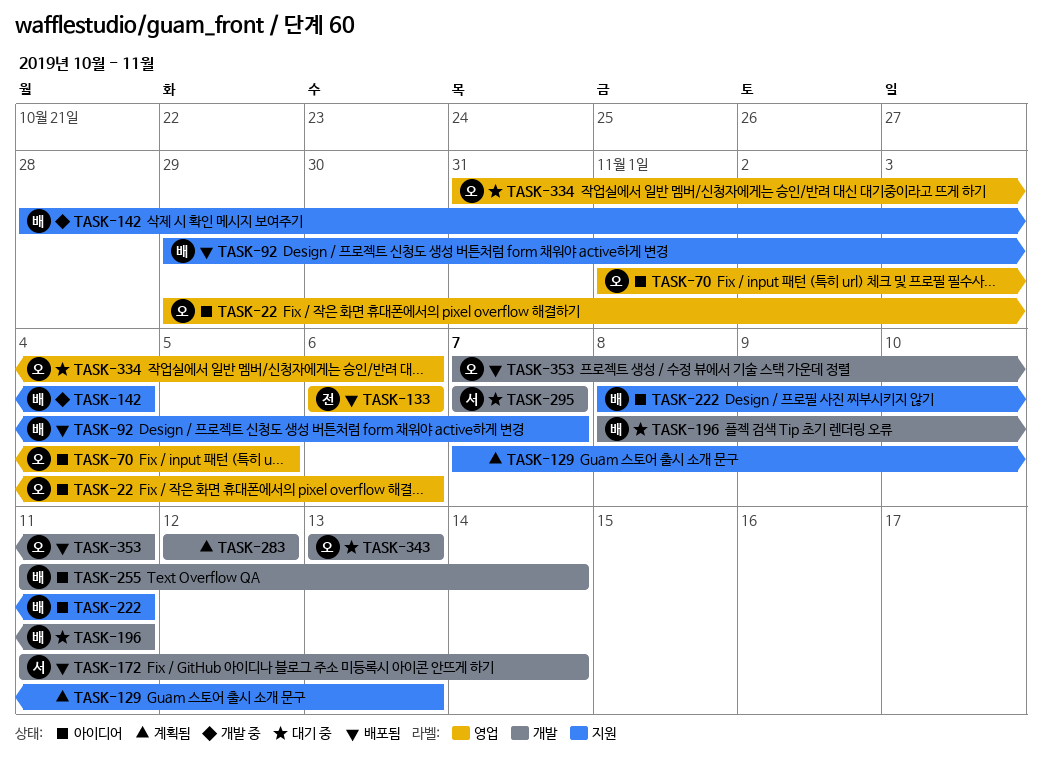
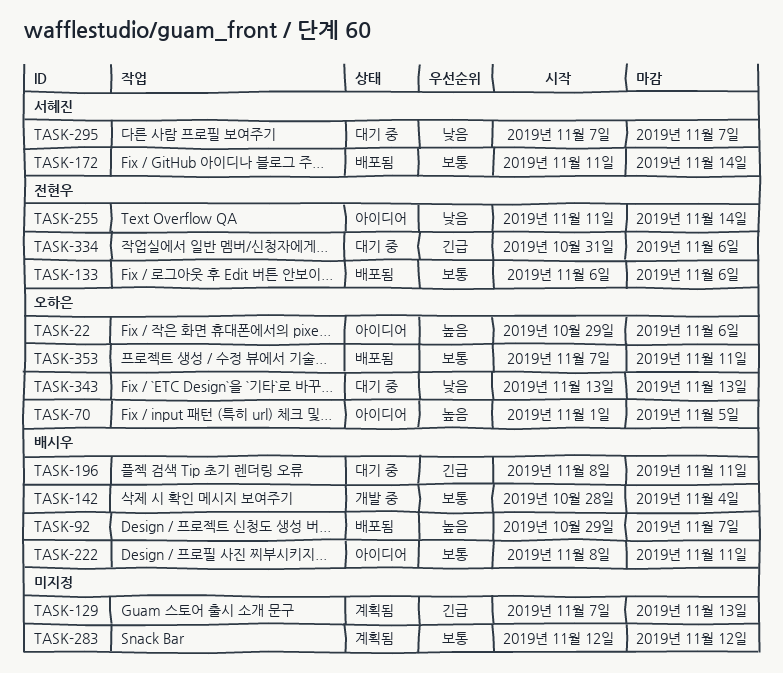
TASK-255, owner: 배시우 -> 전현우
TASK-334, owner: 오하은 -> 전현우

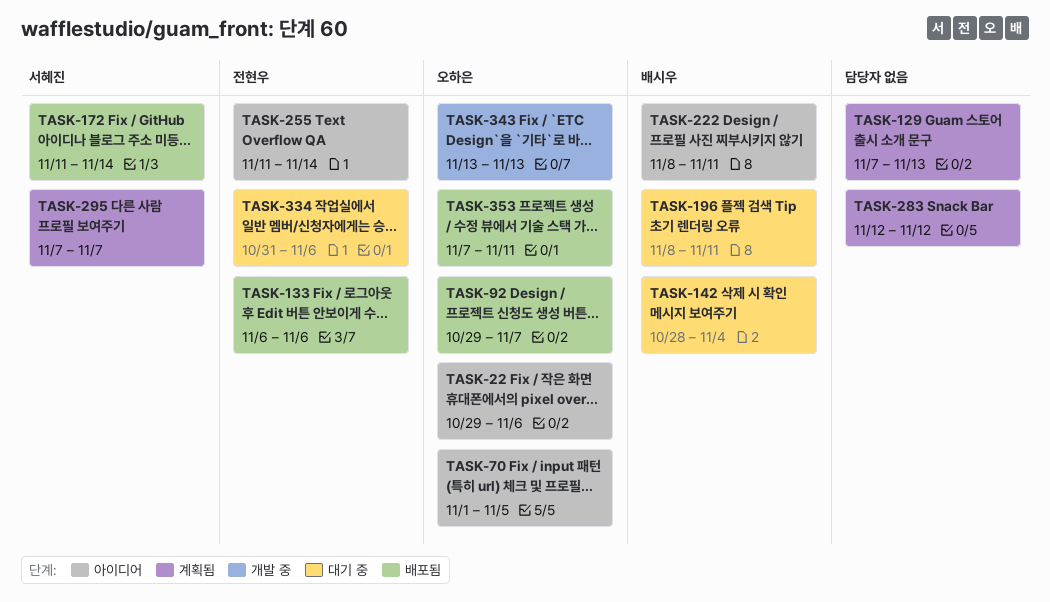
TASK-92, owner: 배시우 -> 오하은
TASK-142, status: 개발 중 -> 대기 중
TASK-295, status: 대기 중 -> 계획됨
TASK-343, status: 대기 중 -> 개발 중

